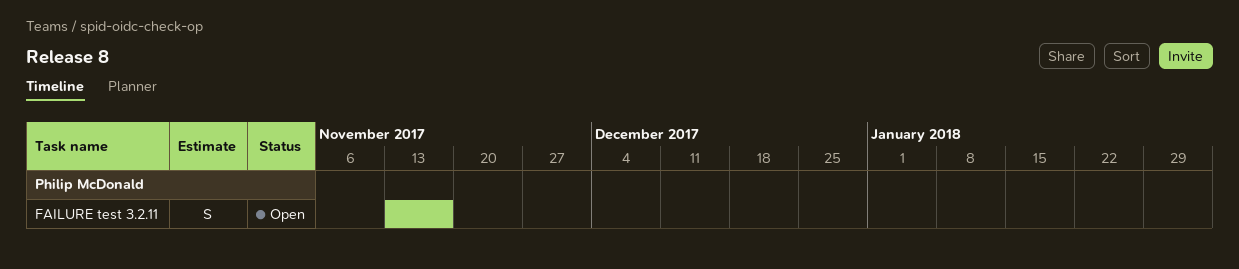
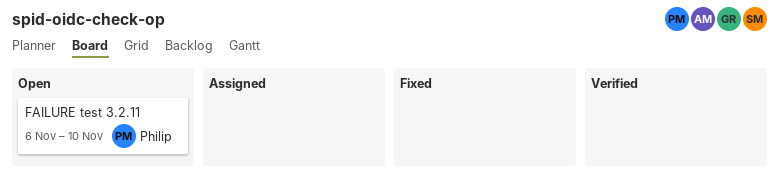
FAILURE test 3.2.11, start: Nov 13 -> Nov 6
FAILURE test 3.2.11, due: Nov 17 -> Nov 10

